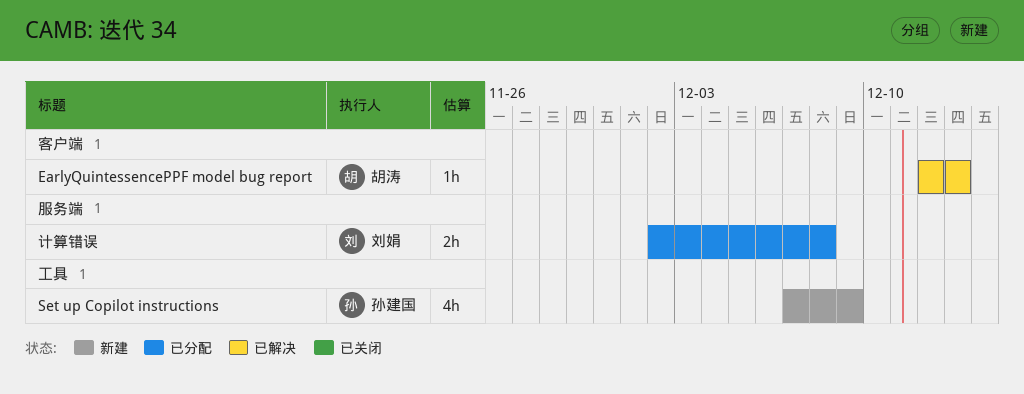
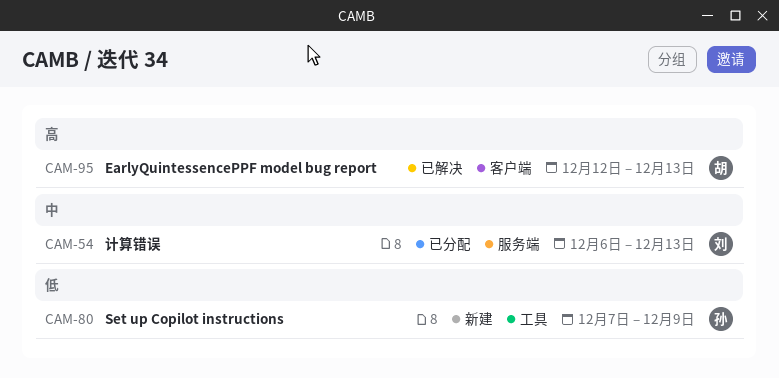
计算错误, start: Dec 2 -> Dec 6
计算错误, due: Dec 8 -> Dec 13

